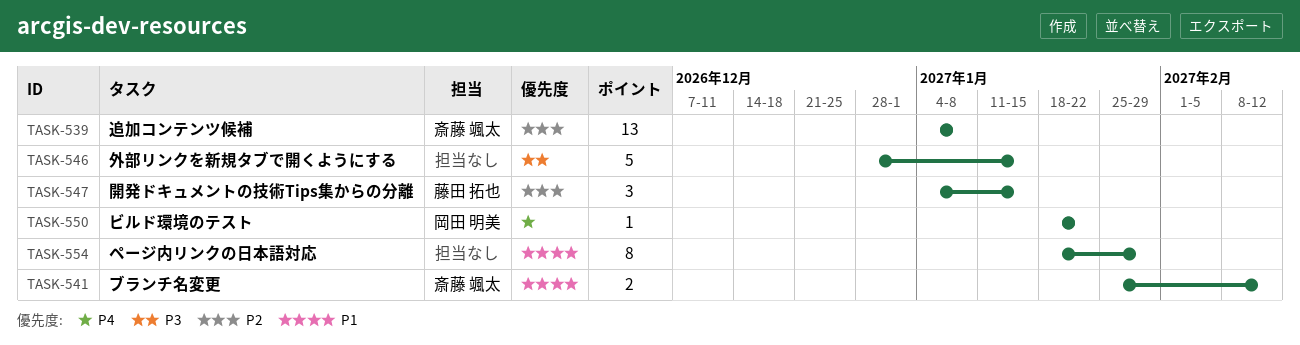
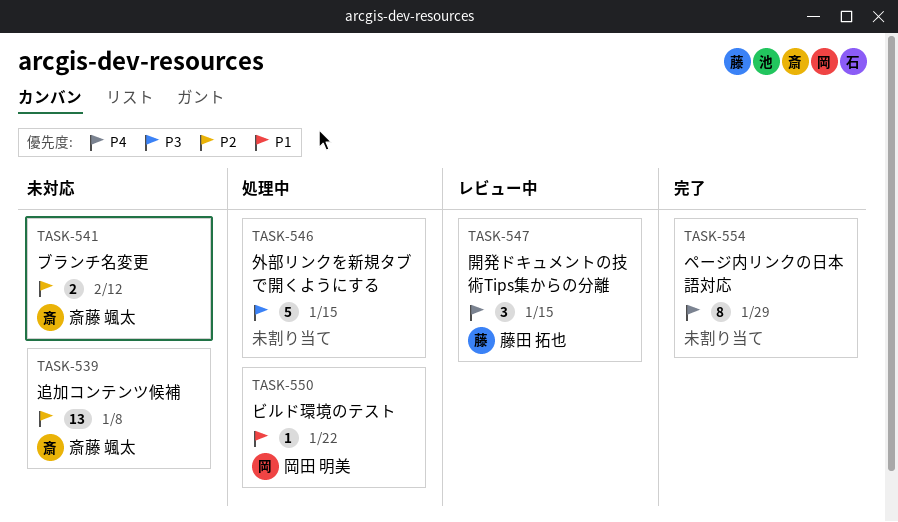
TASK-541, priority: P1 -> P2
TASK-547, priority: P2 -> P4
TASK-550, priority: P4 -> P1
TASK-554, priority: P1 -> P4

